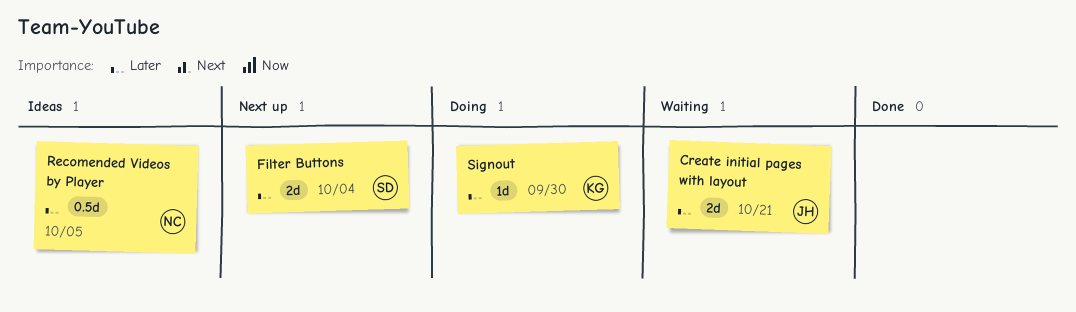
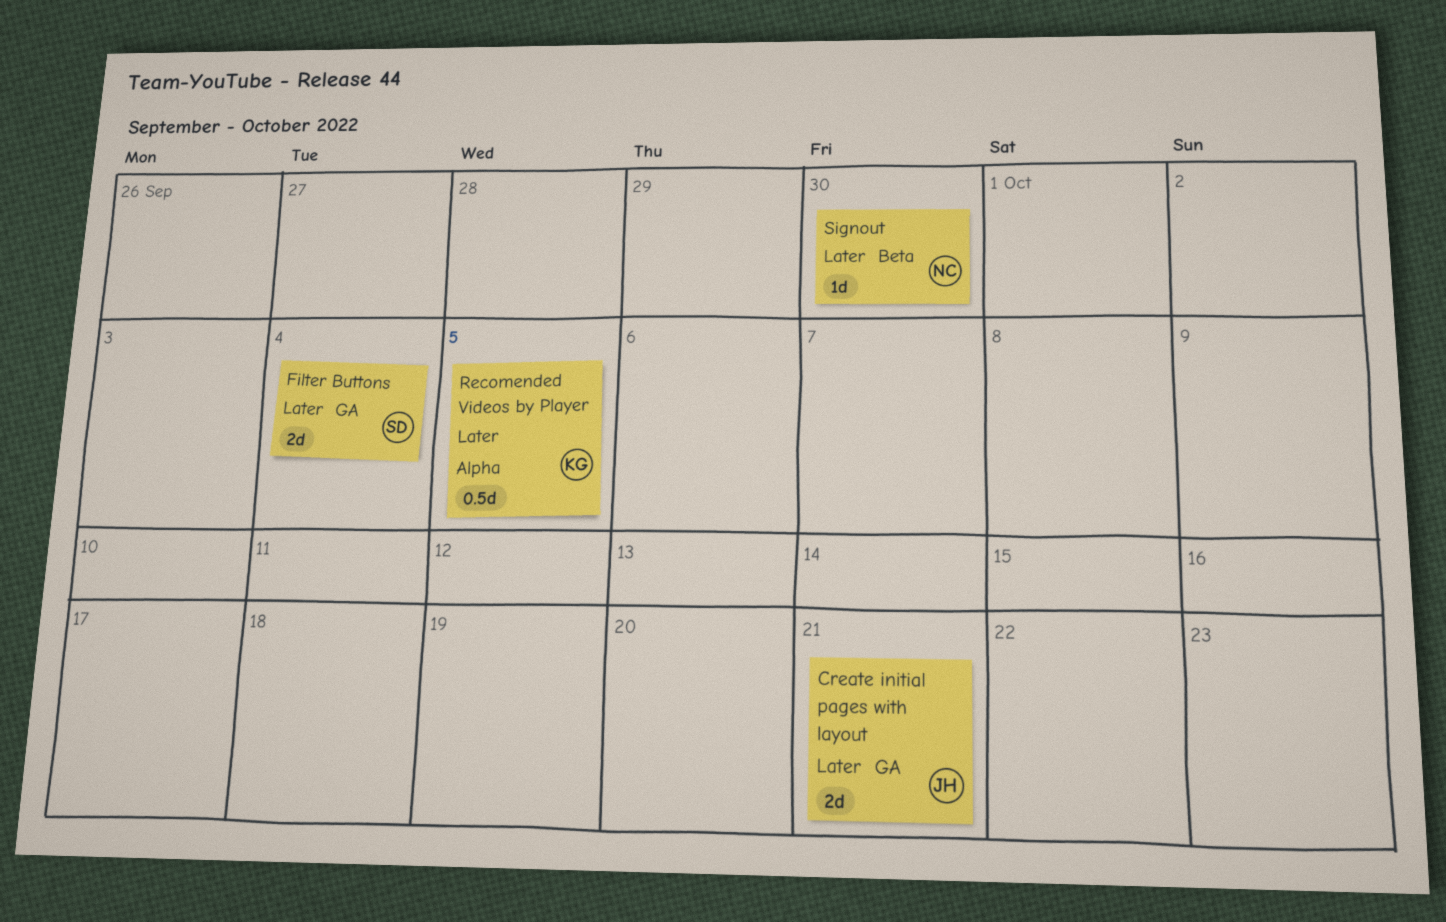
Recomended Videos by Player, owner: NC -> KG
Signout, owner: KG -> NC

